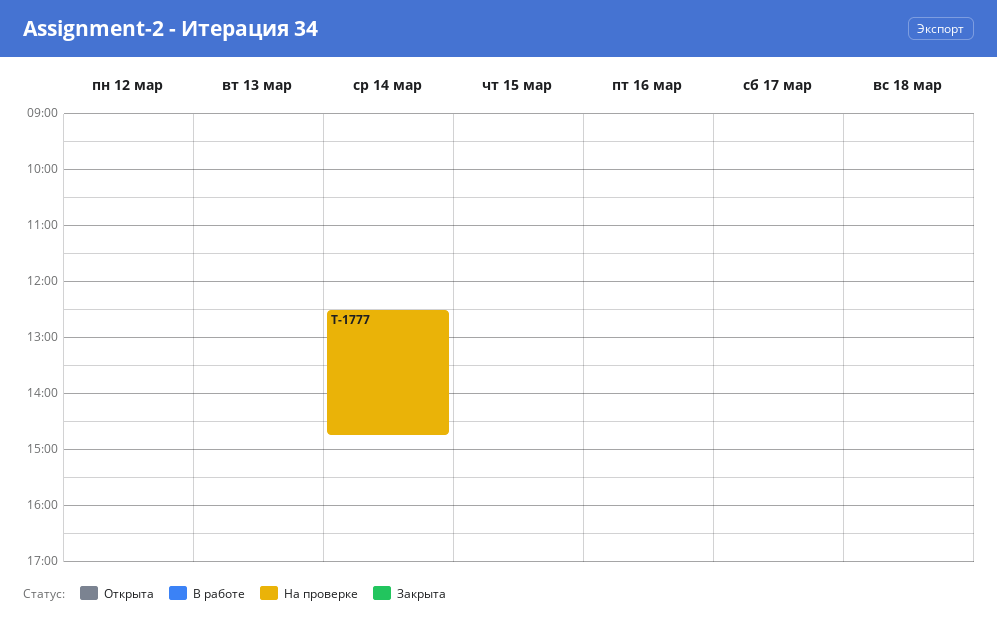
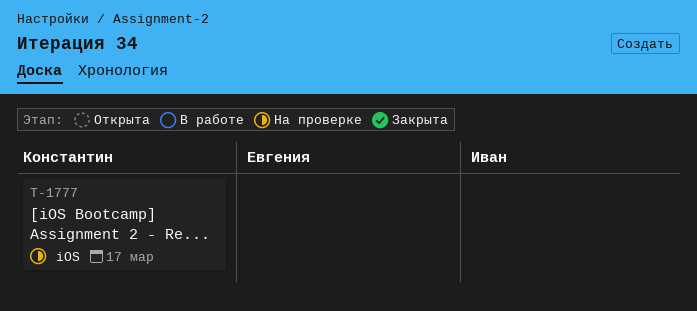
T-1777, day: Mar 14 -> Mar 17

